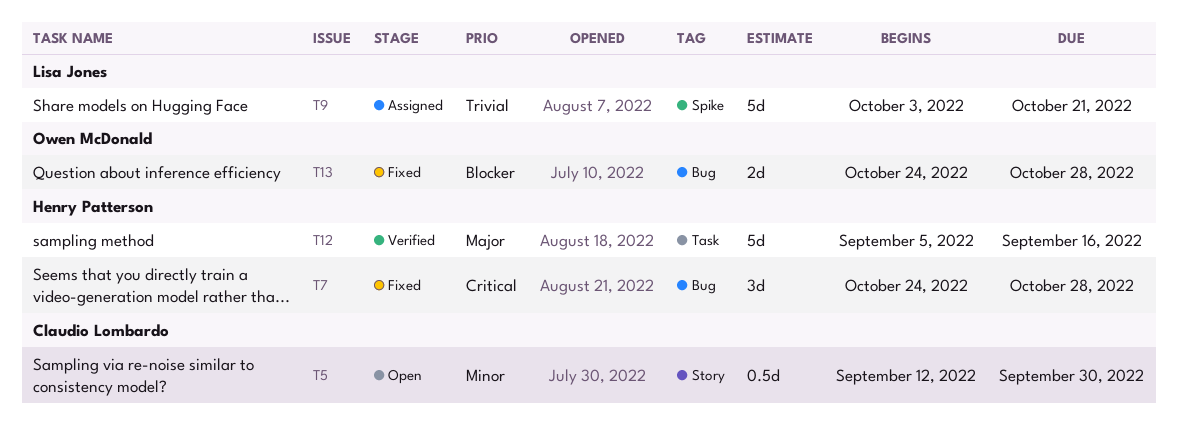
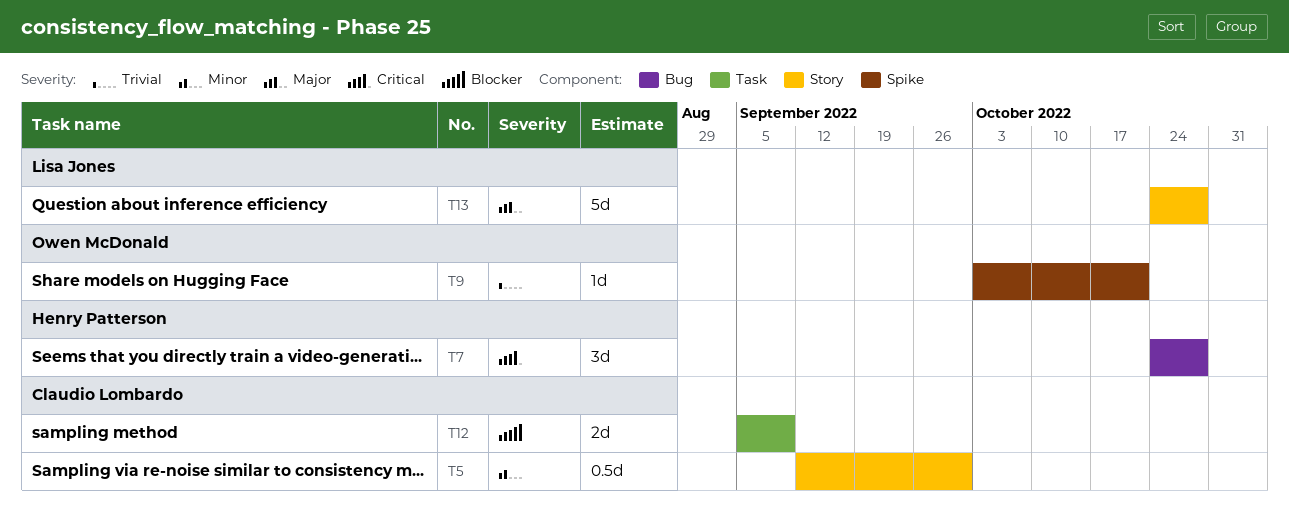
T9, owner: Lisa Jones -> Owen McDonald
T9, estimate: 5d -> 1d
T12, owner: Henry Patterson -> Claudio Lombardo
T12, priority: Major -> Blocker
T12, estimate: 5d -> 2d
T12, due: Sep 16 -> Sep 9
T13, owner: Owen McDonald -> Lisa Jones
T13, priority: Blocker -> Major
T13, label: Bug -> Story
T13, estimate: 2d -> 5d

